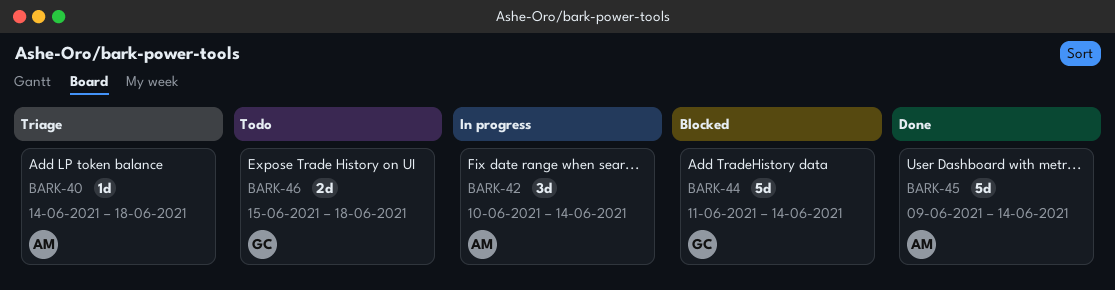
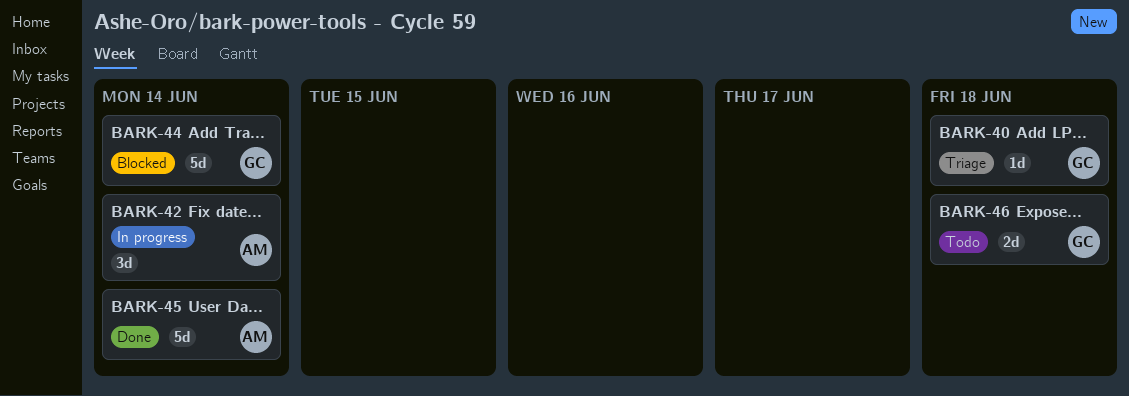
BARK-40, owner: AM -> GC

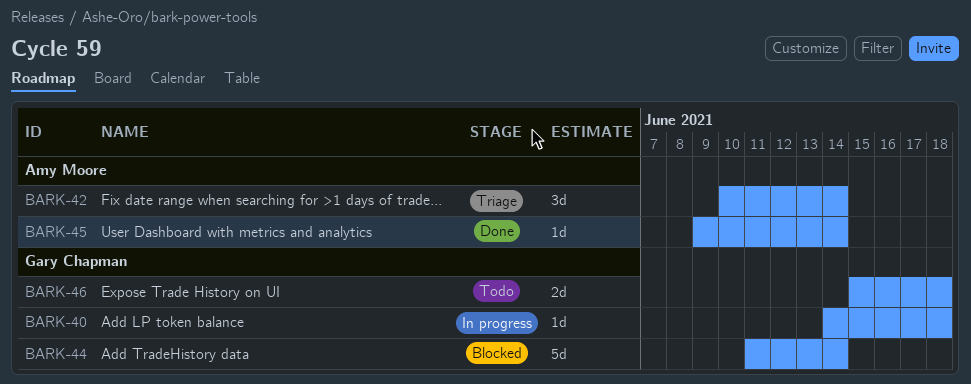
BARK-40, status: Triage -> In progress
BARK-42, status: In progress -> Triage
BARK-45, estimate: 5d -> 1d

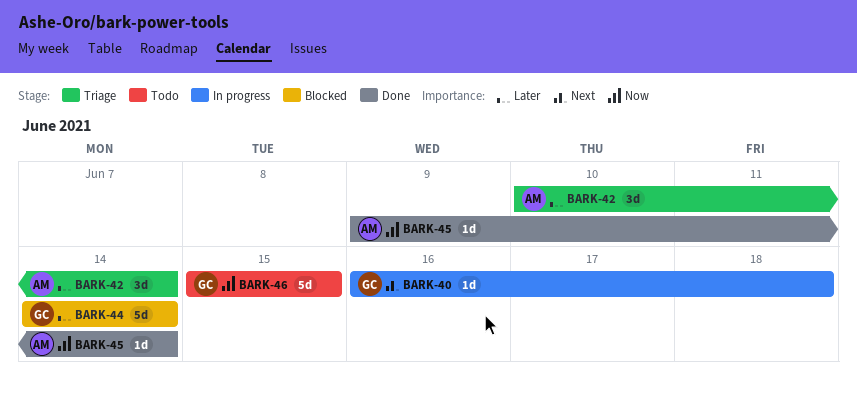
BARK-40, start: Jun 14 -> Jun 16
BARK-44, start: Jun 11 -> Jun 14
BARK-46, estimate: 2d -> 5d
BARK-46, due: Jun 18 -> Jun 15

